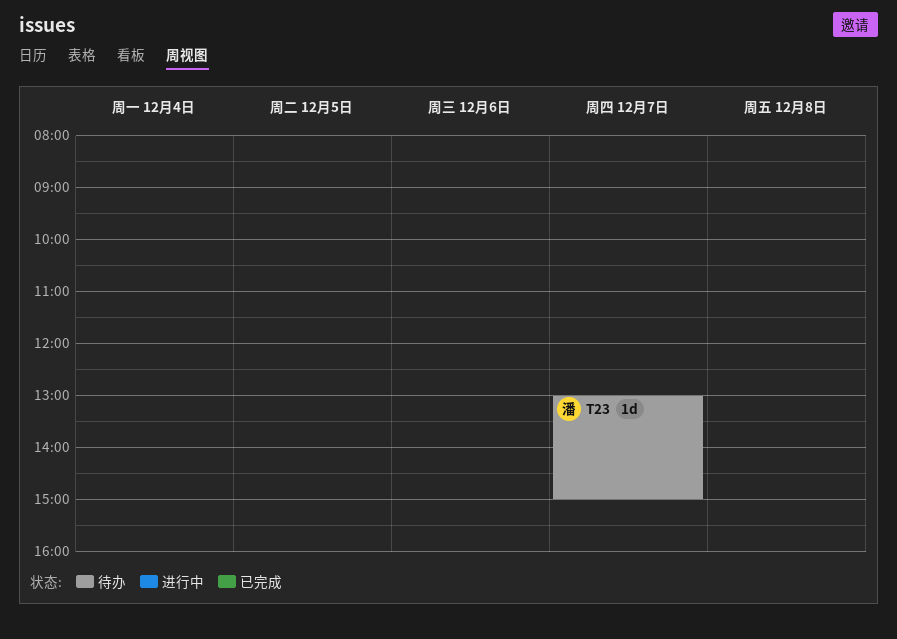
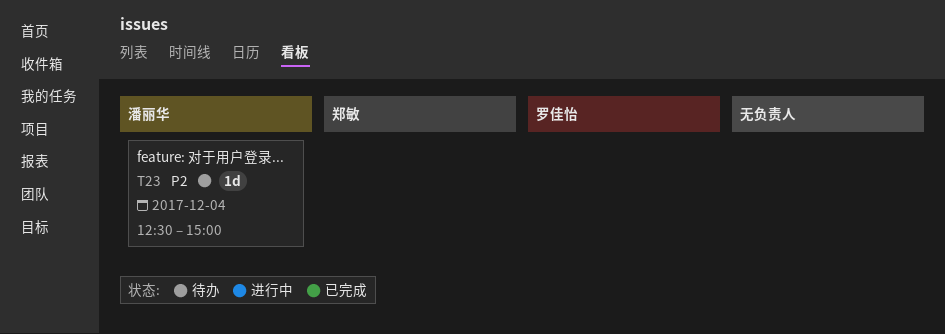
T23, day: Dec 7 -> Dec 4
T23, begins: 13:00 -> 12:30

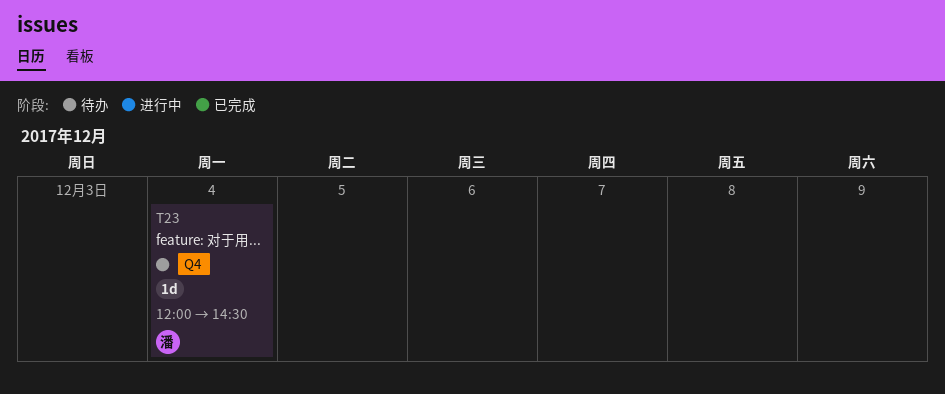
T23, begins: 12:30 -> 12:00
T23, ends: 15:00 -> 14:30

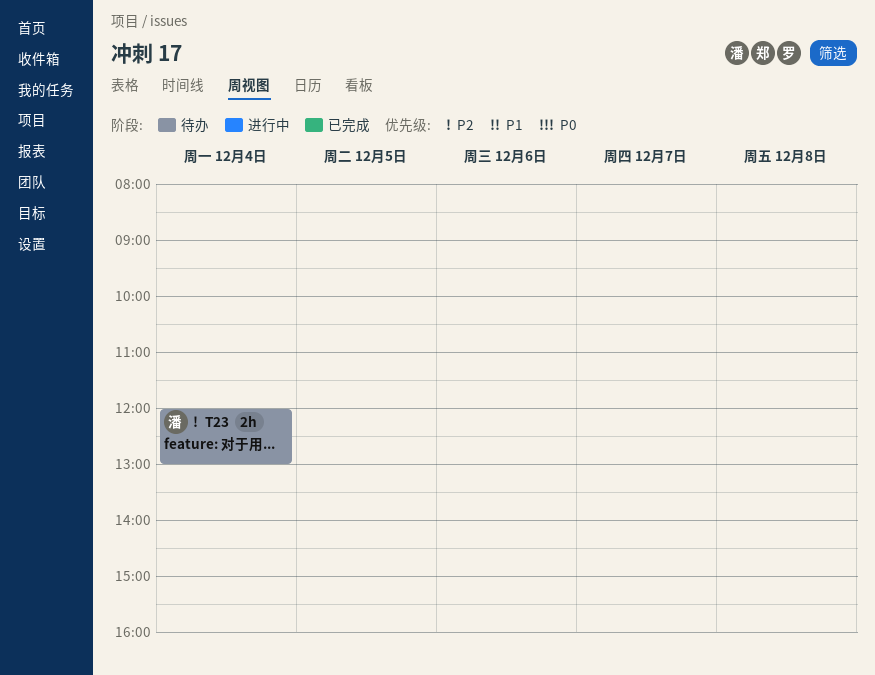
T23, estimate: 1d -> 2h
T23, ends: 14:30 -> 13:00

